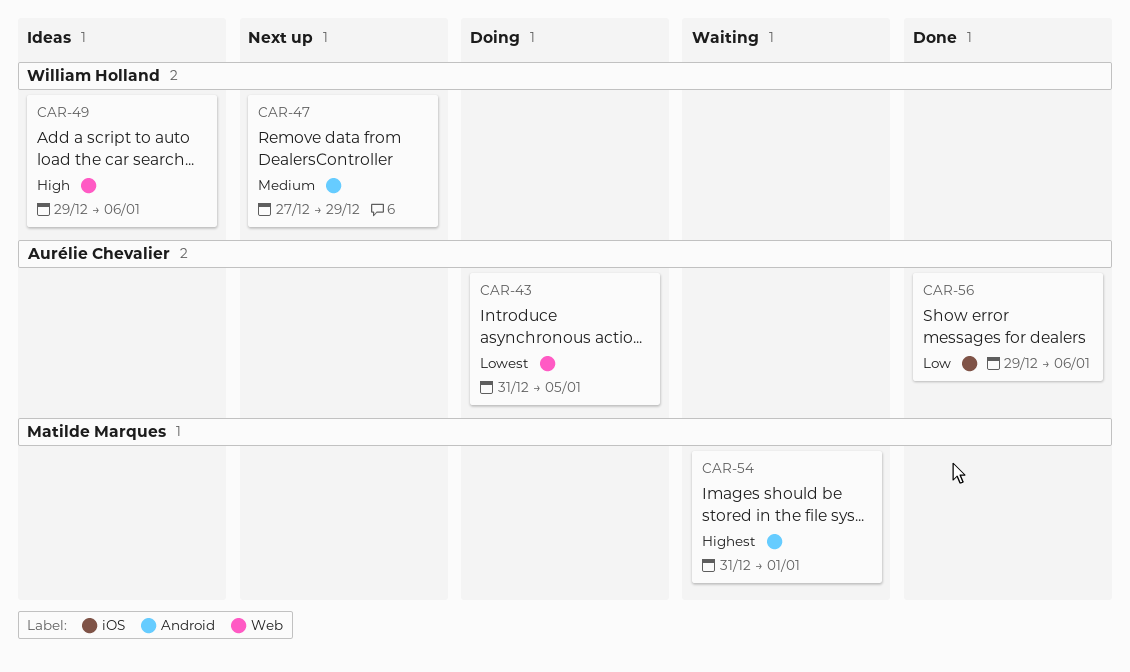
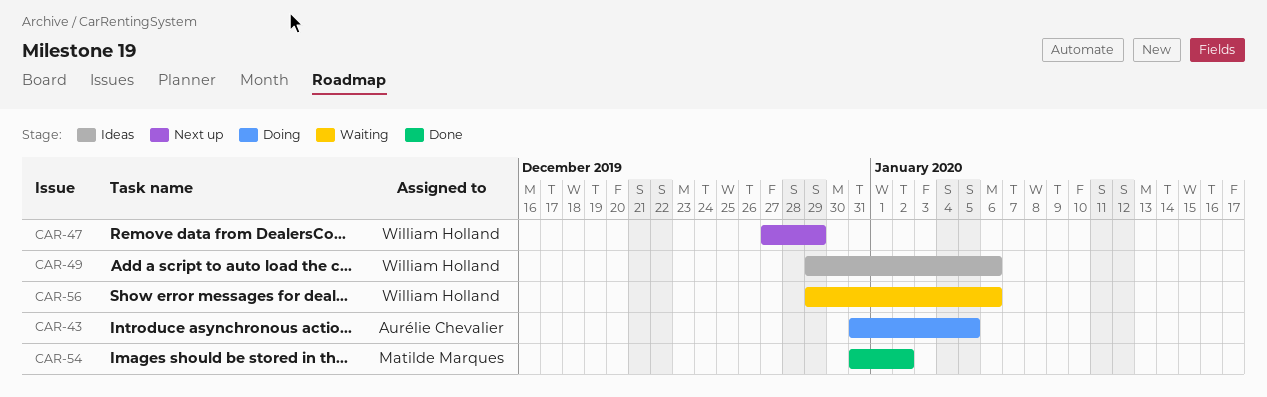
CAR-54, status: Waiting -> Done
CAR-54, due: Jan 1 -> Jan 2
CAR-56, status: Done -> Waiting
CAR-56, owner: Aurélie Chevalier -> William Holland

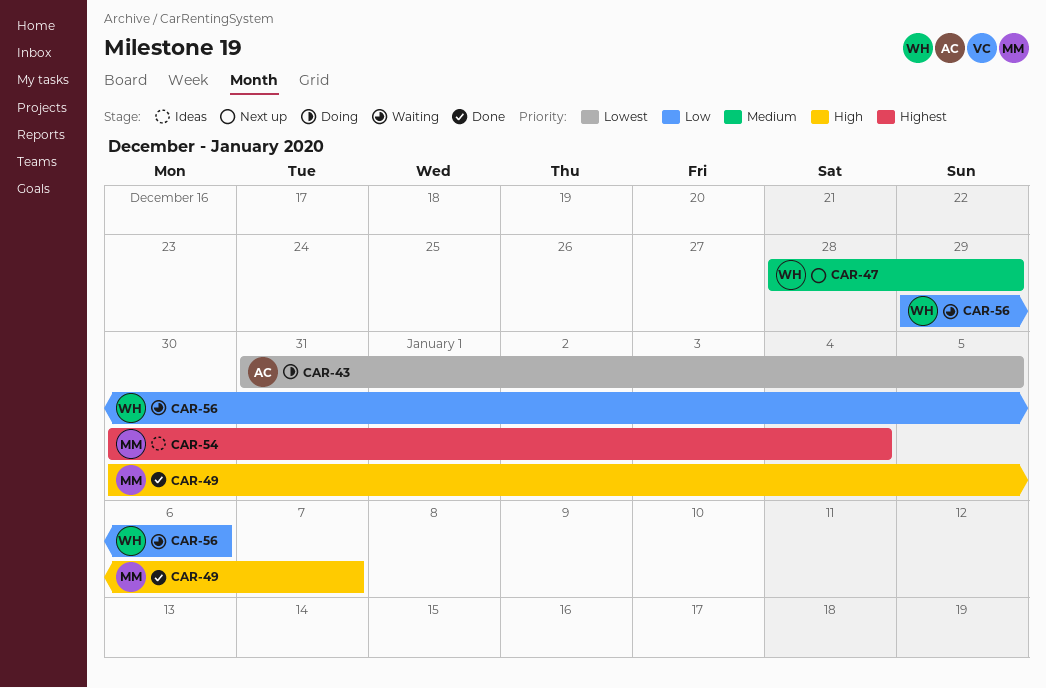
CAR-47, start: Dec 27 -> Dec 28
CAR-49, status: Ideas -> Done
CAR-49, owner: William Holland -> Matilde Marques
CAR-49, start: Dec 29 -> Dec 30
CAR-49, due: Jan 6 -> Jan 7
CAR-54, status: Done -> Ideas
CAR-54, start: Dec 31 -> Dec 30
CAR-54, due: Jan 2 -> Jan 4

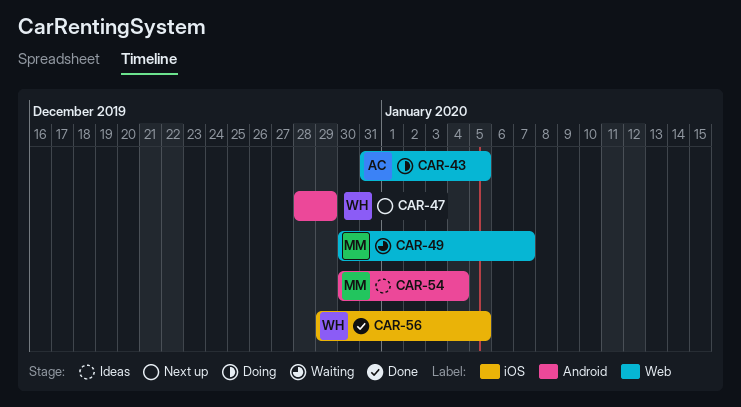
CAR-49, status: Done -> Waiting
CAR-56, status: Waiting -> Done
CAR-56, due: Jan 6 -> Jan 5

